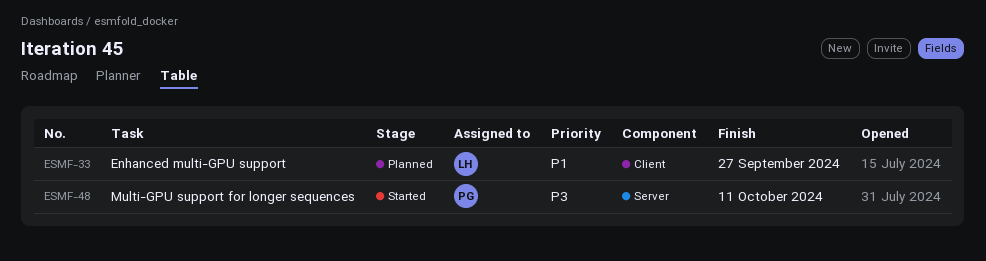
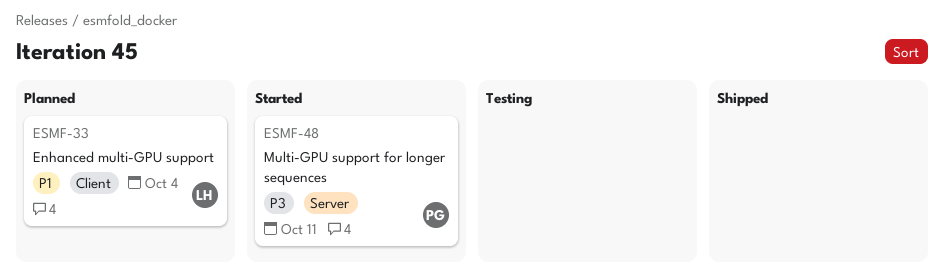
ESMF-33, due: Sep 27 -> Oct 4

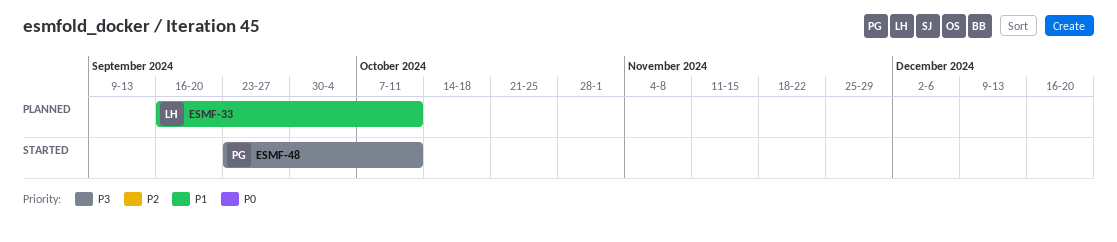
ESMF-33, due: Oct 4 -> Oct 11

